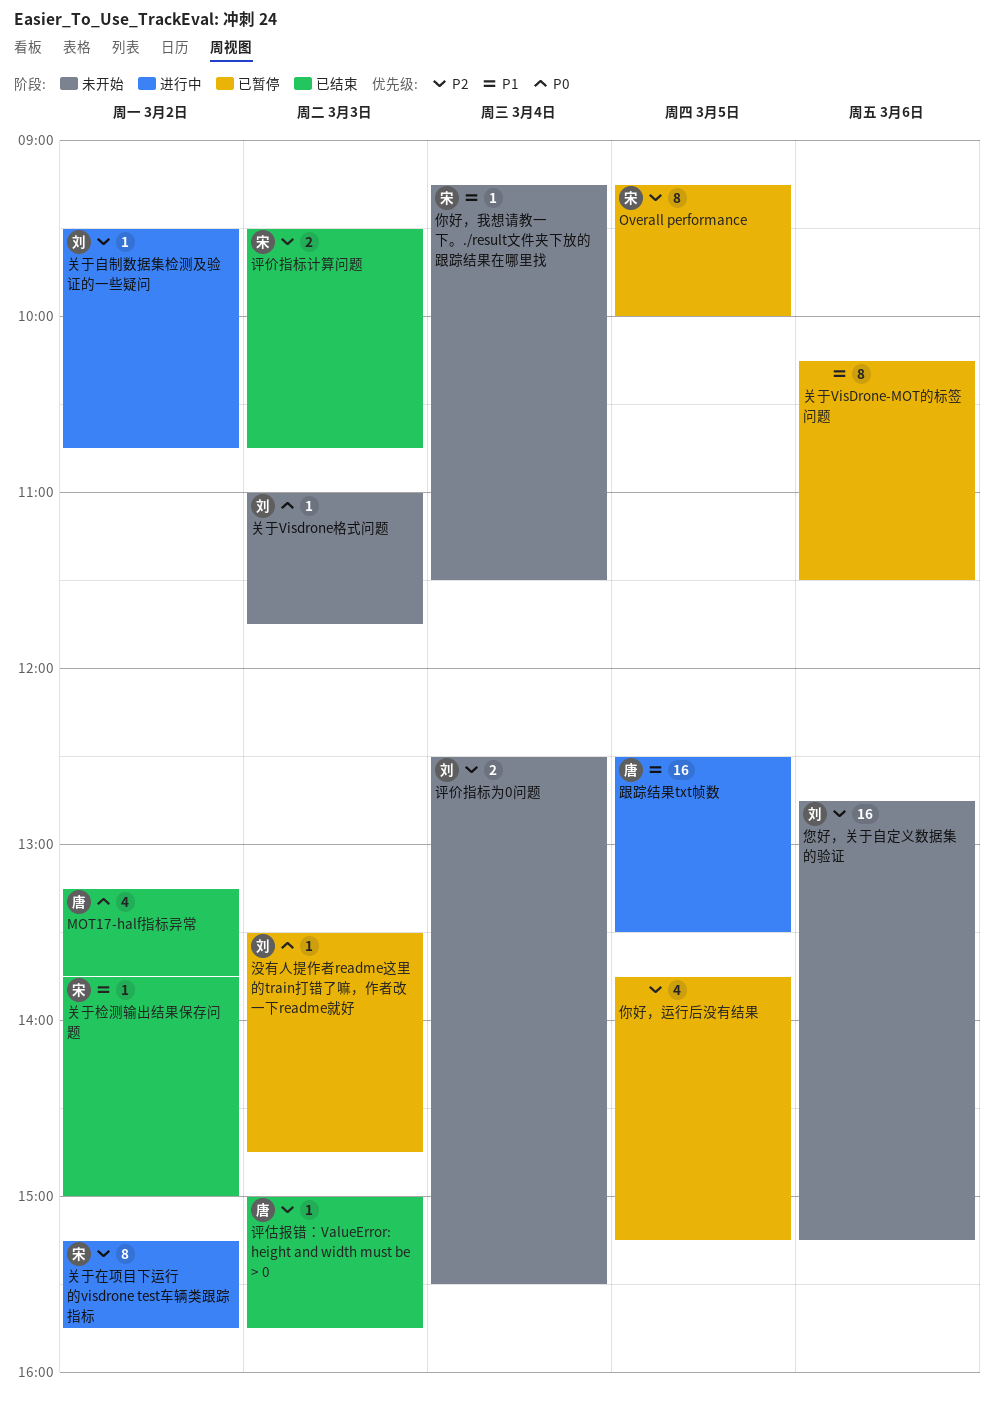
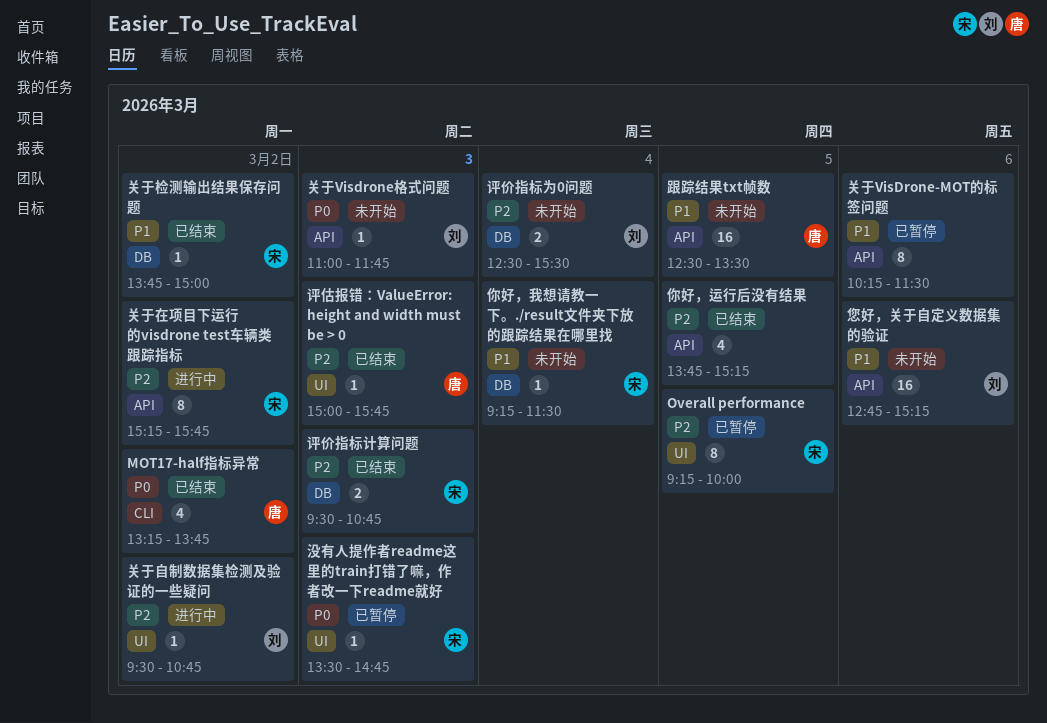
你好，运行后没有结果, status: 已暂停 -> 已结束
您好，关于自定义数据集的验证, priority: P2 -> P1
没有人提作者readme这里的train打错了嘛，作者改一下readme就好, owner: 刘 -> 宋
跟踪结果txt帧数, status: 进行中 -> 未开始

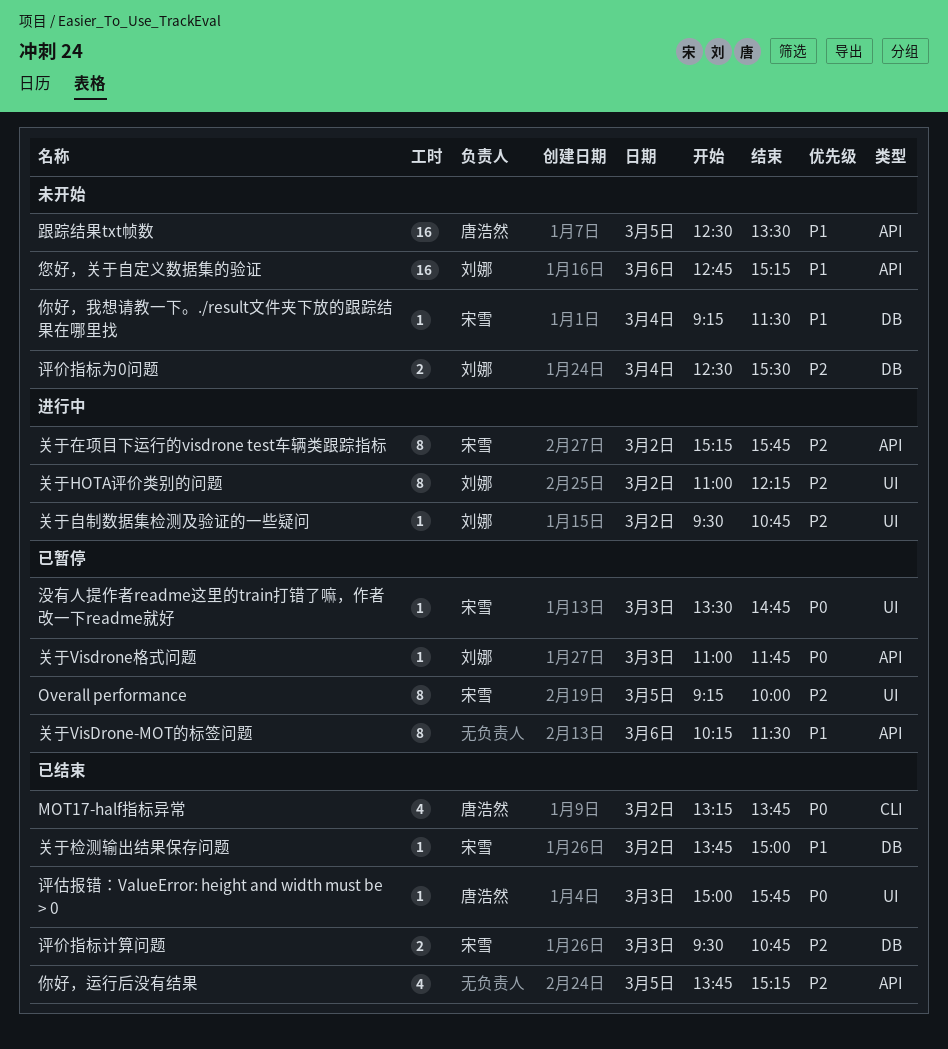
关于HOTA评价类别的问题: none -> present
关于Visdrone格式问题, status: 未开始 -> 已暂停
评估报错：ValueError: height and width must be > 0, priority: P2 -> P0

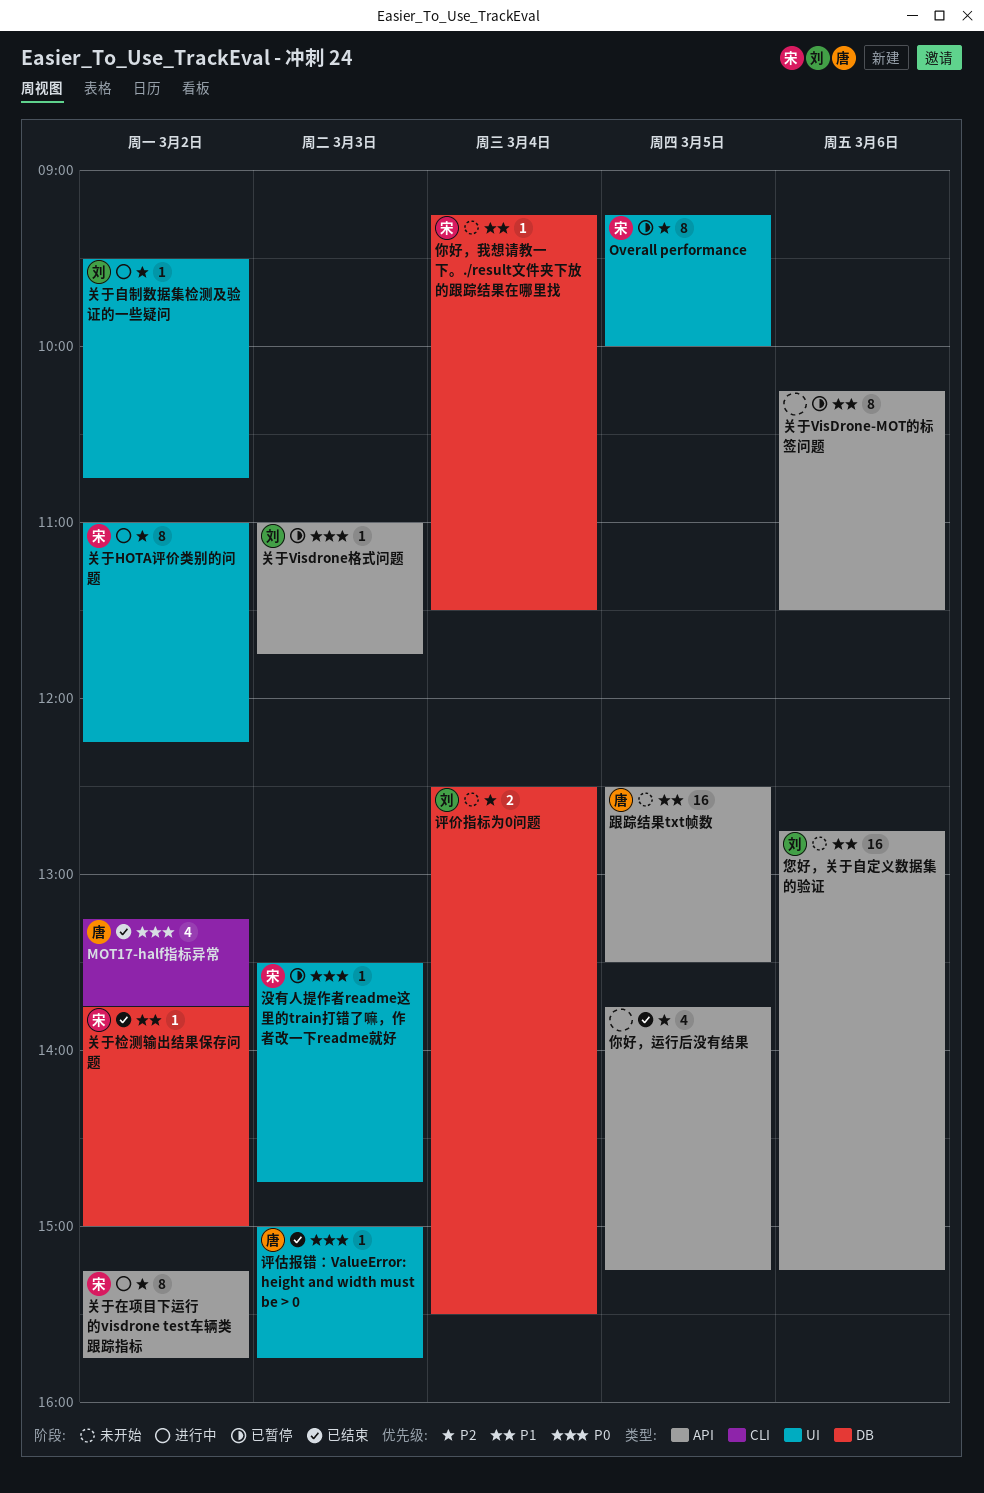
关于HOTA评价类别的问题, owner: 刘娜 -> 宋雪
评价指标计算问题: present -> none

